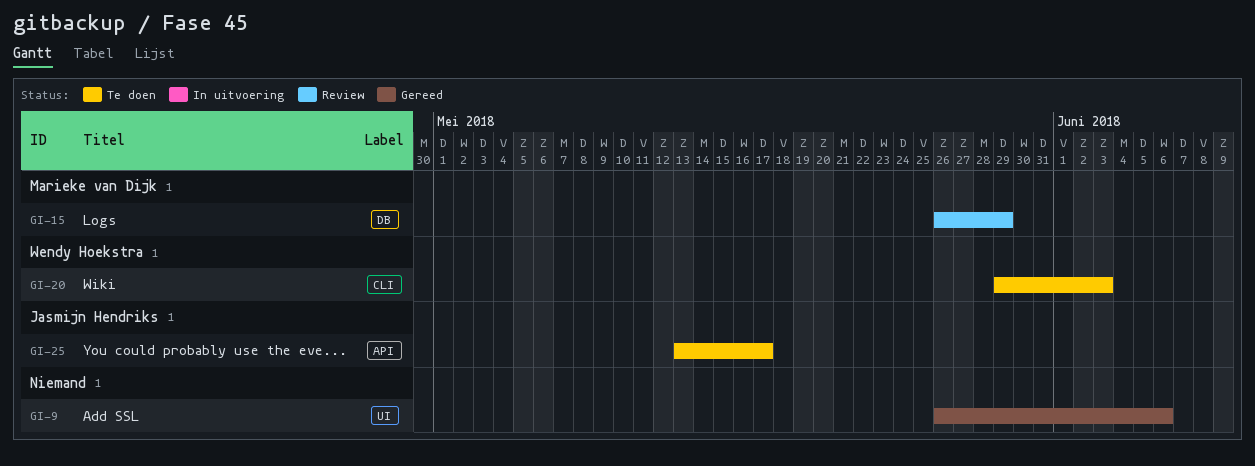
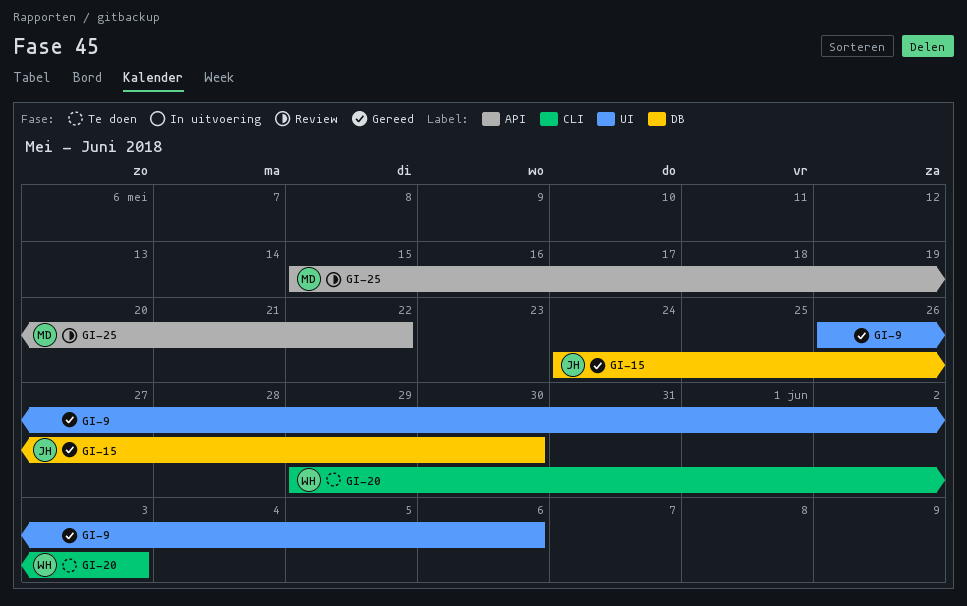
GI-15, status: Review -> Gereed
GI-15, owner: Marieke van Dijk -> Jasmijn Hendriks
GI-15, start: May 26 -> May 24
GI-15, due: May 29 -> May 30
GI-25, status: Te doen -> Review
GI-25, owner: Jasmijn Hendriks -> Marieke van Dijk
GI-25, start: May 13 -> May 15
GI-25, due: May 17 -> May 22

